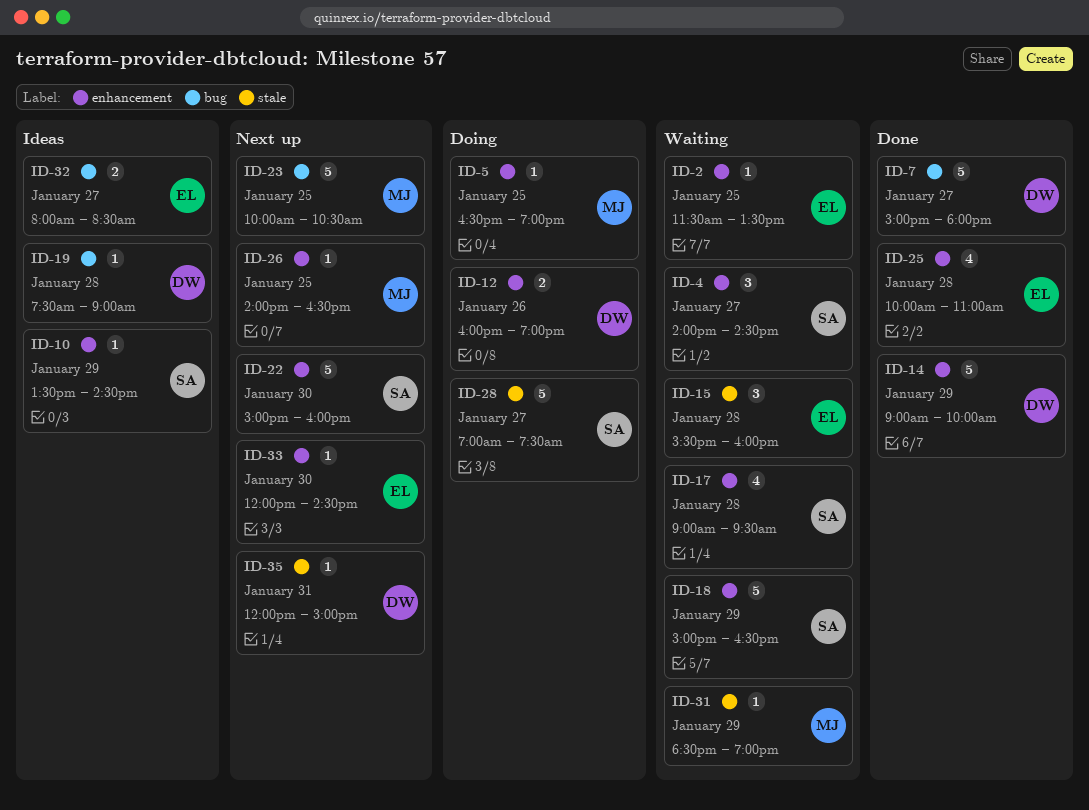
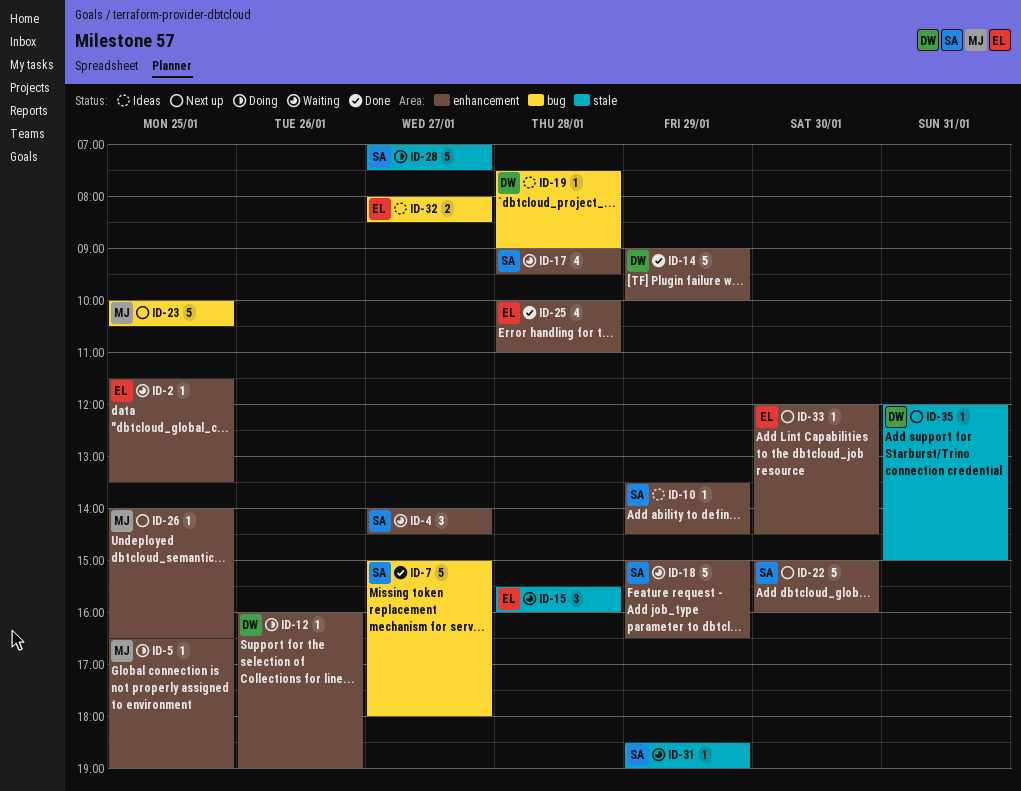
ID-7, owner: DW -> SA
ID-12, estimate: 2 -> 1
ID-31, owner: MJ -> SA

